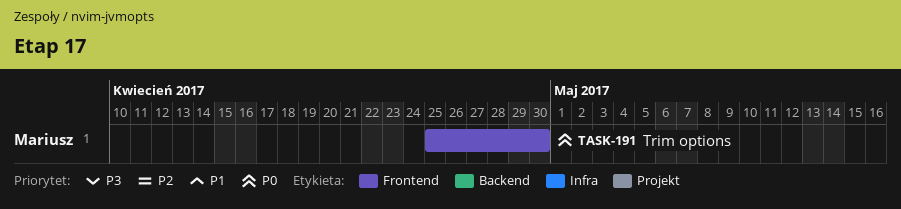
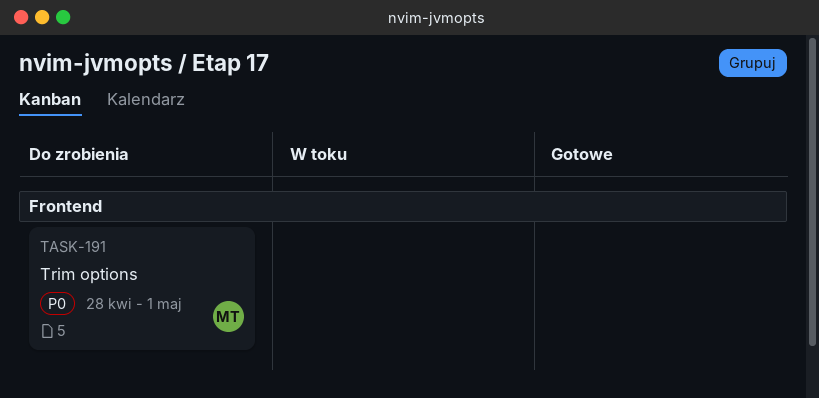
TASK-191, start: Apr 25 -> Apr 28
TASK-191, due: Apr 30 -> May 1

